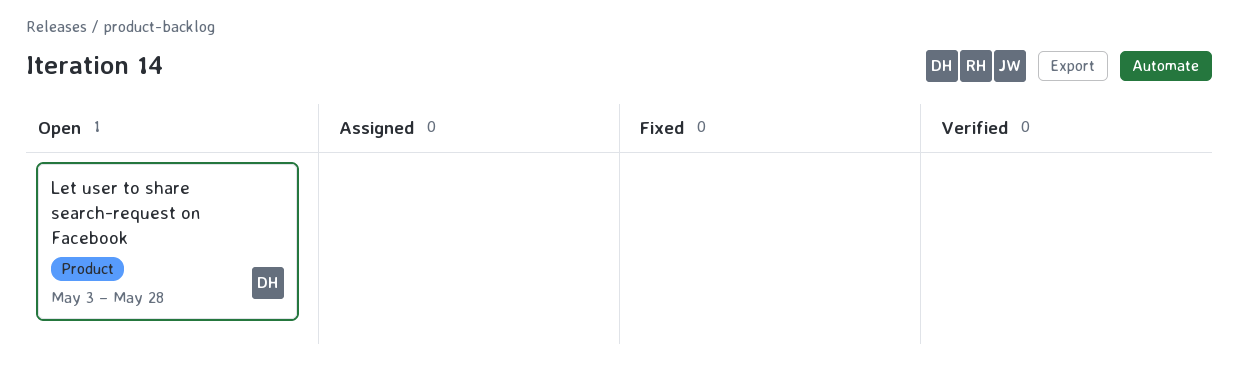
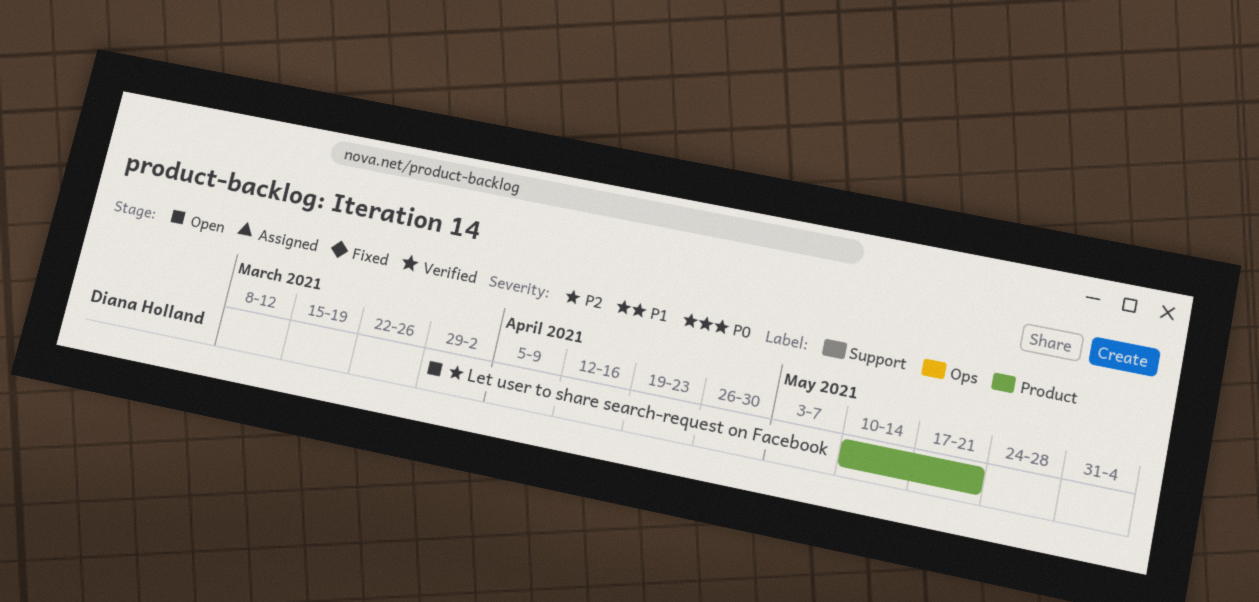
Let user to share search-request on Facebook, start: May 3 -> May 10
Let user to share search-request on Facebook, due: May 28 -> May 21

